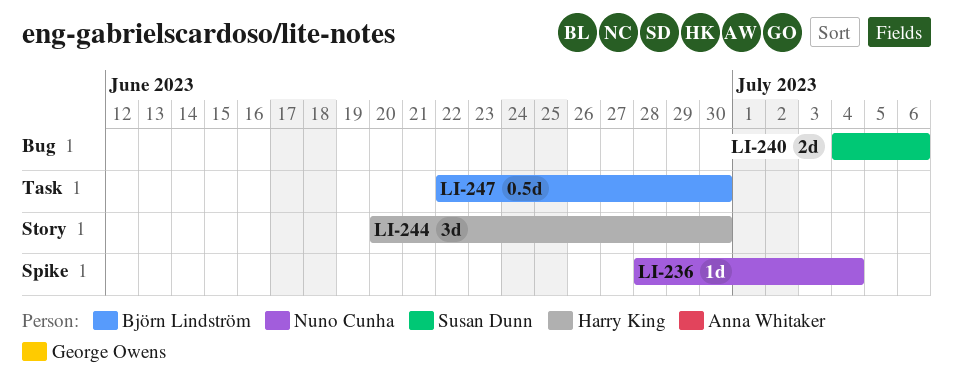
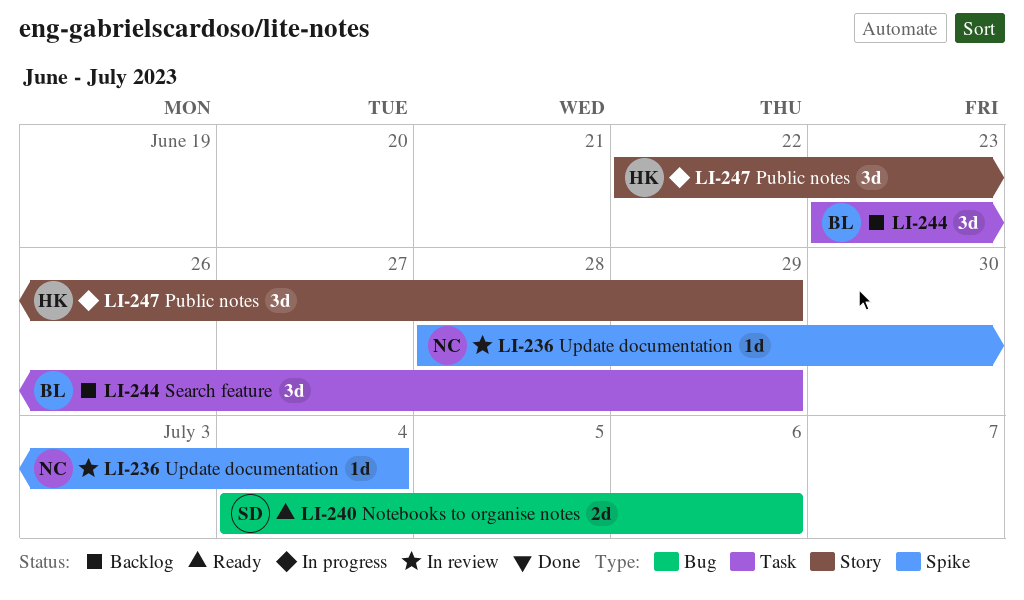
LI-244, owner: Harry King -> Björn Lindström
LI-244, label: Story -> Task
LI-244, start: Jun 20 -> Jun 23
LI-244, due: Jun 30 -> Jun 29
LI-247, owner: Björn Lindström -> Harry King
LI-247, label: Task -> Story
LI-247, estimate: 0.5d -> 3d
LI-247, due: Jun 30 -> Jun 29

